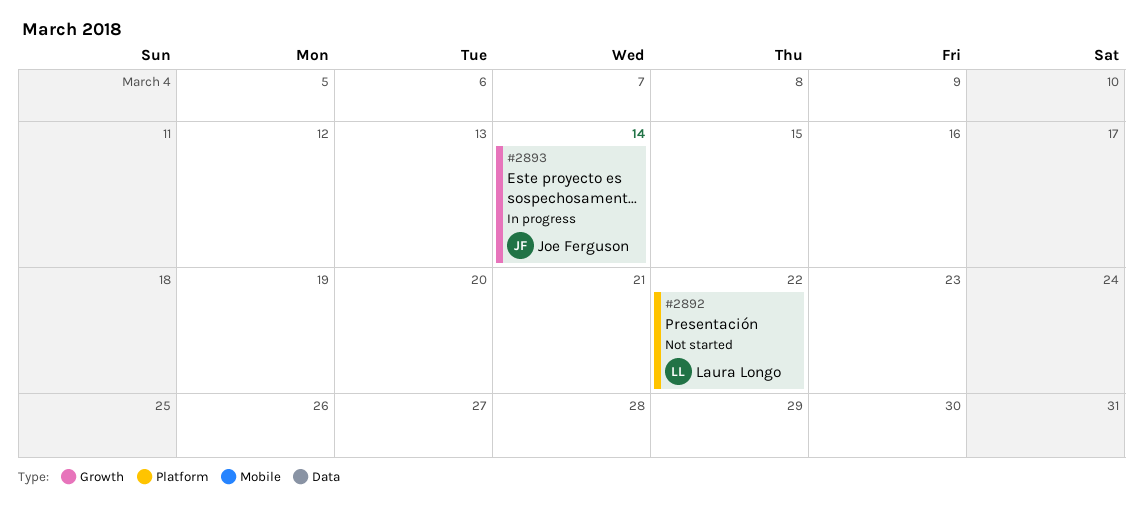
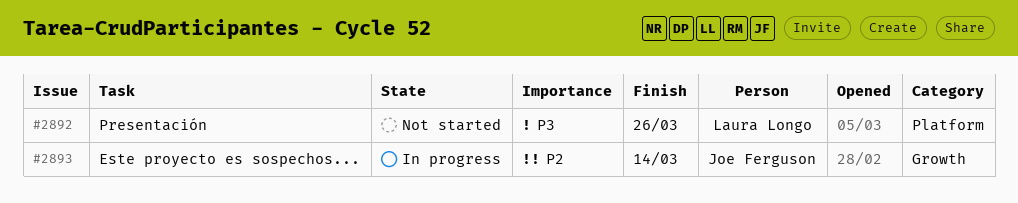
#2892, due: Mar 22 -> Mar 26

